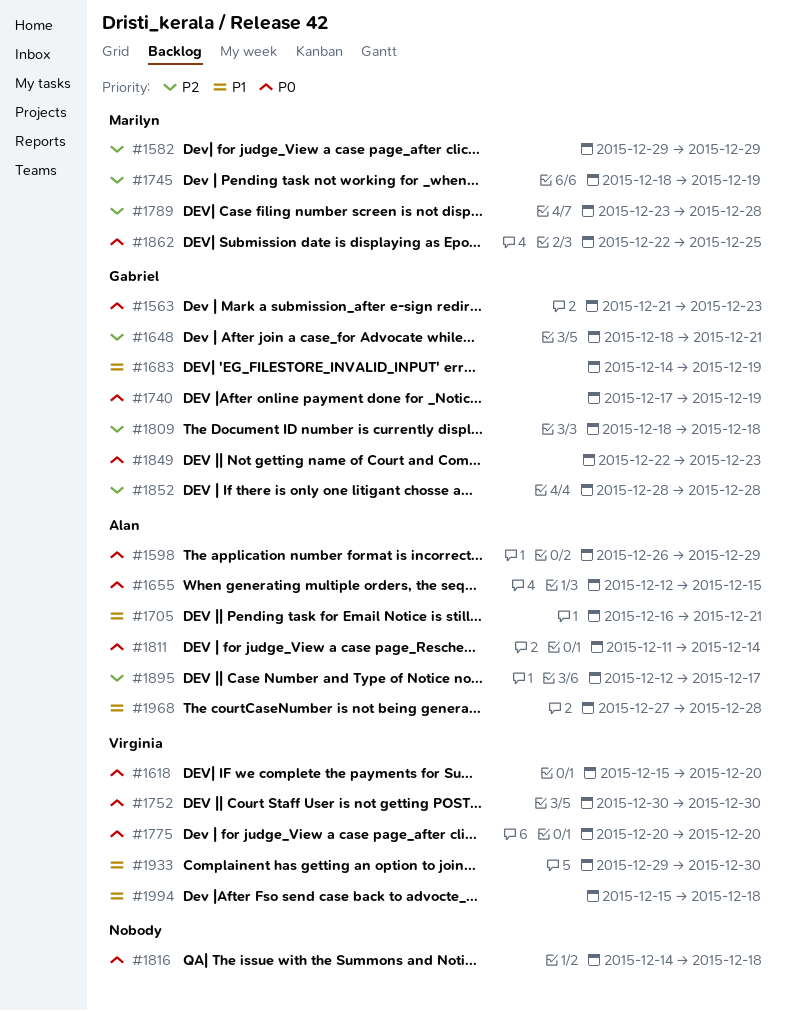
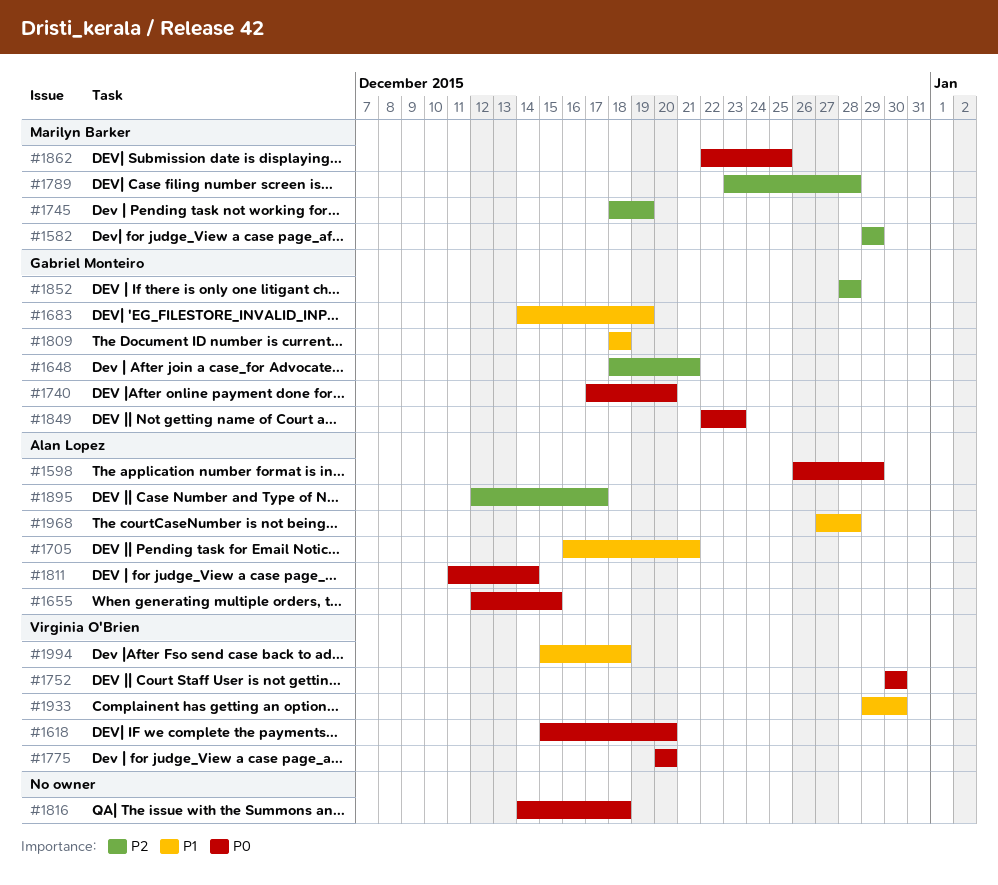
#1563: present -> none
#1740, due: Dec 19 -> Dec 20
#1809, priority: P2 -> P1

